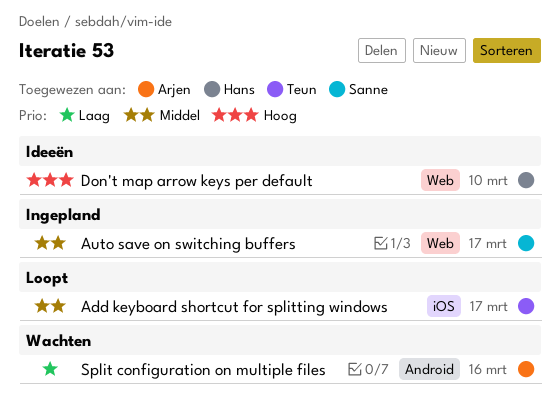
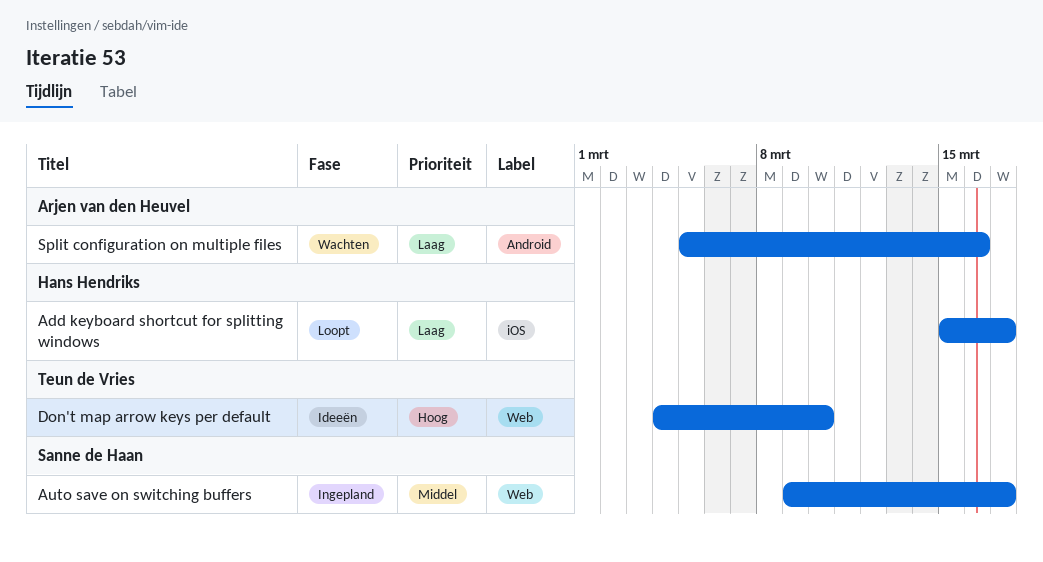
Add keyboard shortcut for splitting windows, owner: Teun de Vries -> Hans Hendriks
Add keyboard shortcut for splitting windows, priority: Middel -> Laag
Don't map arrow keys per default, owner: Hans Hendriks -> Teun de Vries

